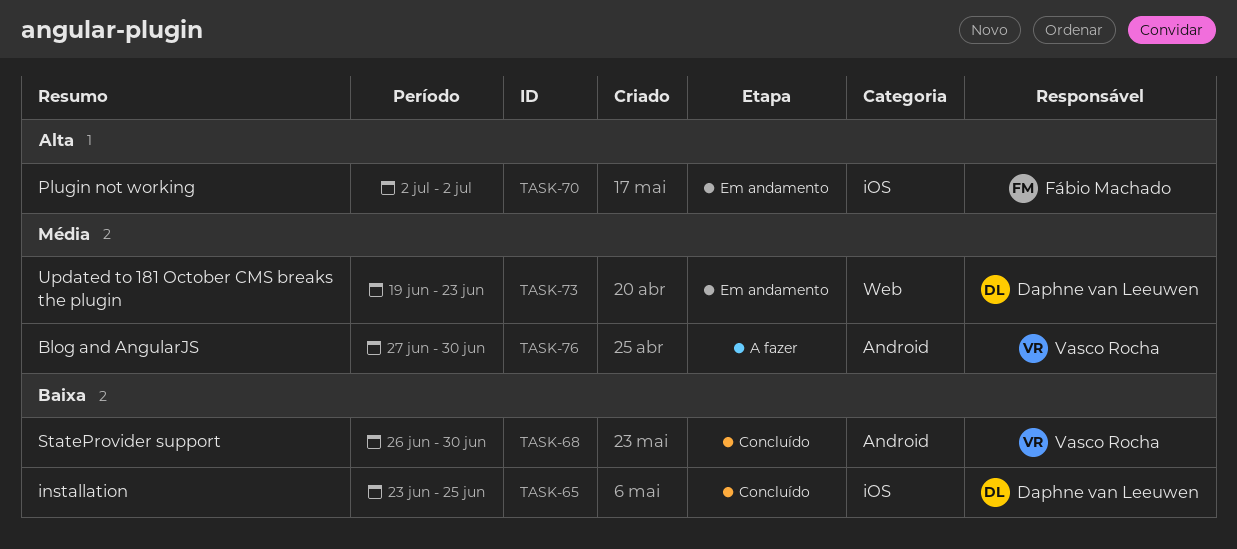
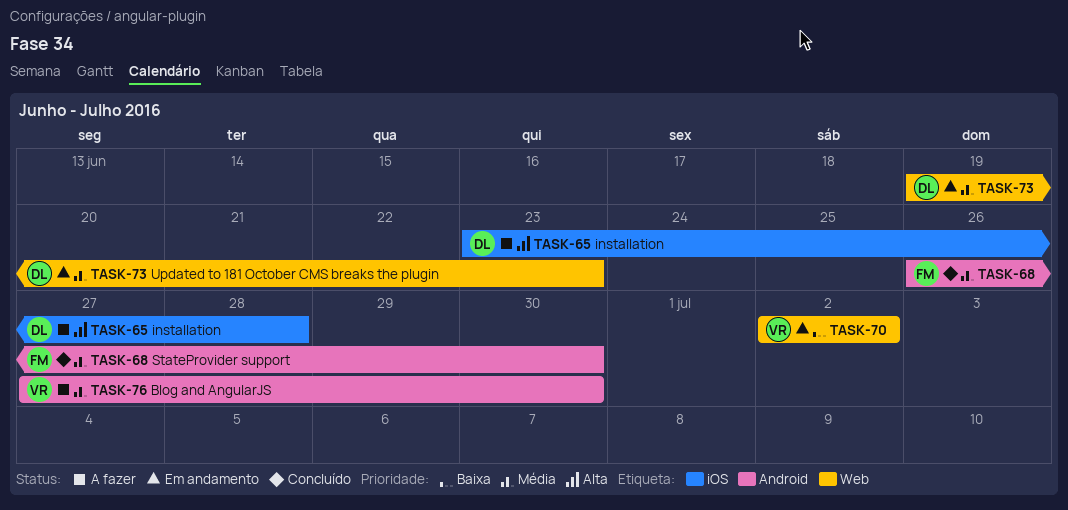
TASK-65, status: Concluído -> A fazer
TASK-65, priority: Baixa -> Alta
TASK-65, due: Jun 25 -> Jun 28
TASK-68, owner: Vasco Rocha -> Fábio Machado
TASK-68, priority: Baixa -> Média
TASK-70, owner: Fábio Machado -> Vasco Rocha
TASK-70, priority: Alta -> Baixa
TASK-70, label: iOS -> Web

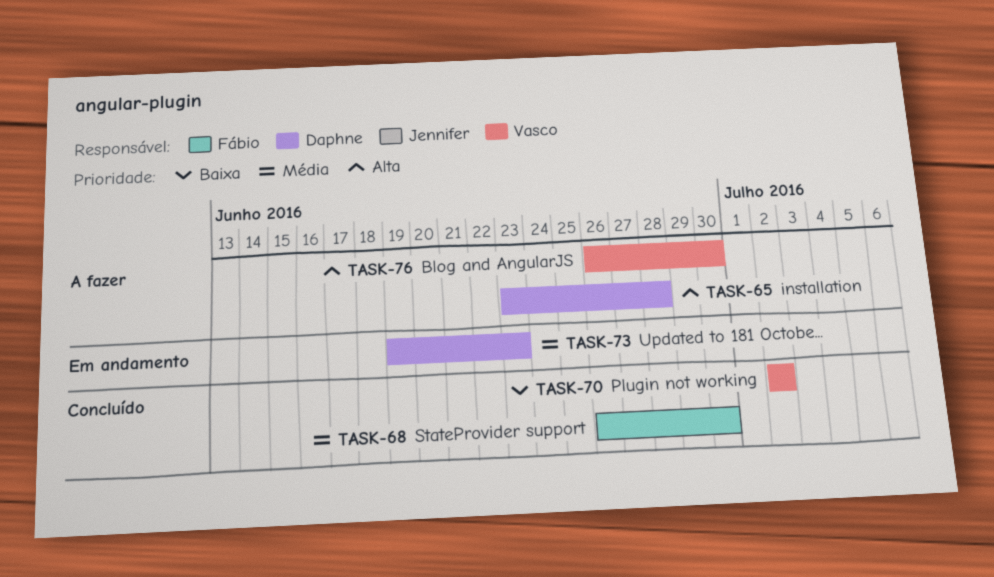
TASK-70, status: Em andamento -> Concluído
TASK-76, priority: Média -> Alta
TASK-76, start: Jun 27 -> Jun 26

